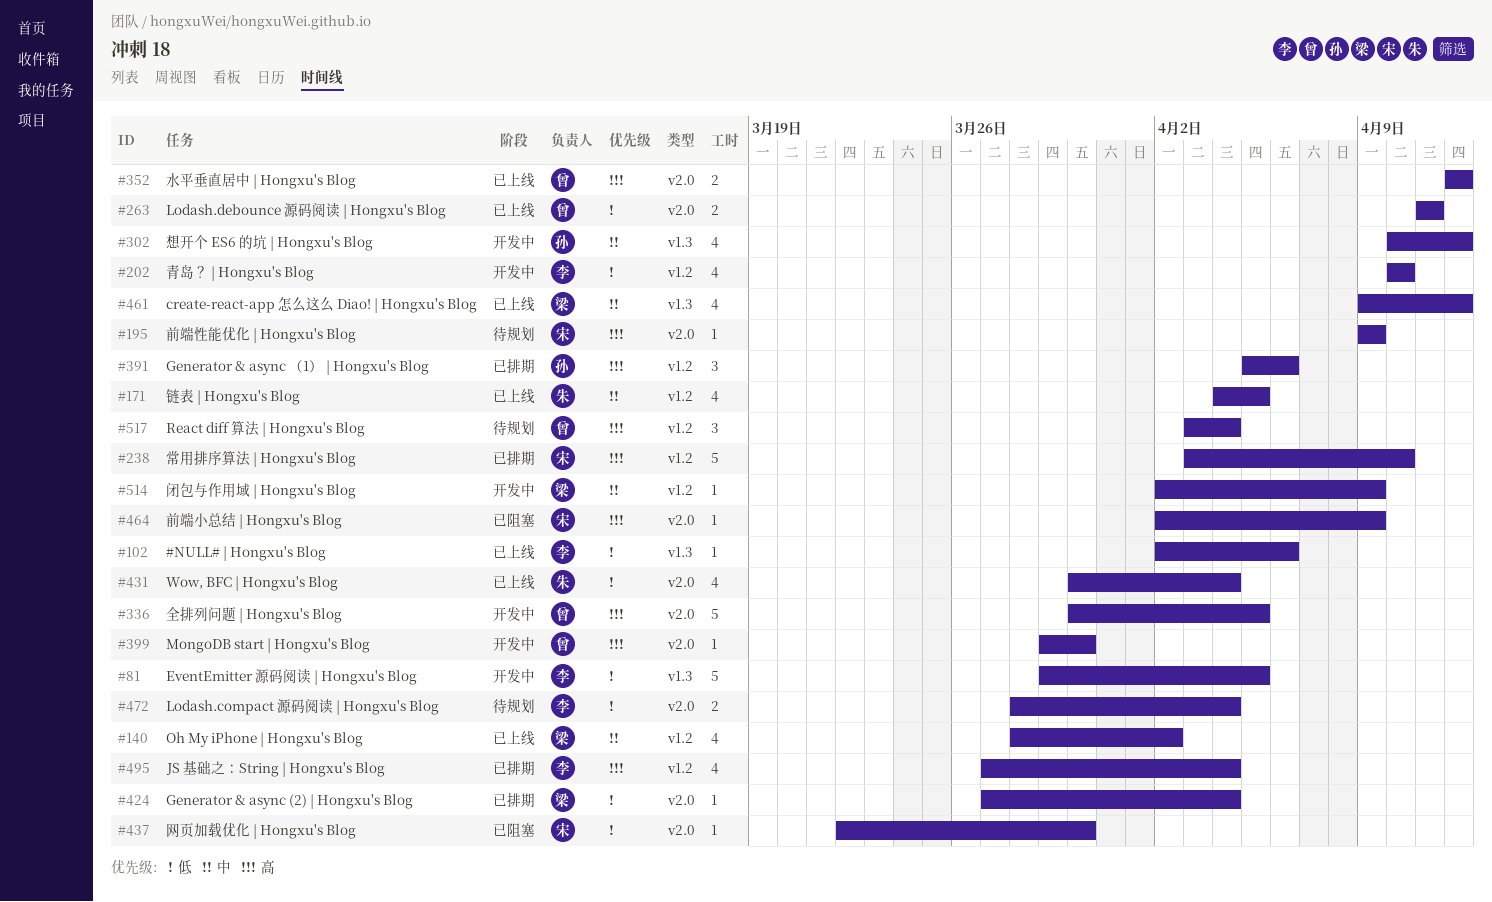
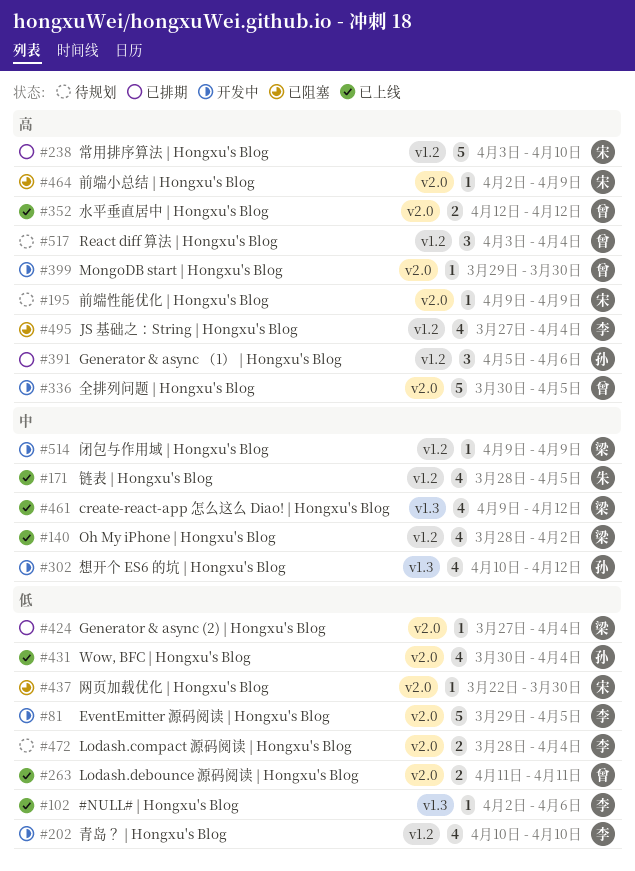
#81, label: v1.3 -> v2.0
#171, start: Apr 4 -> Mar 28
#431, owner: 朱 -> 孙
#495, status: 已排期 -> 已阻塞
#514, start: Apr 2 -> Apr 9

